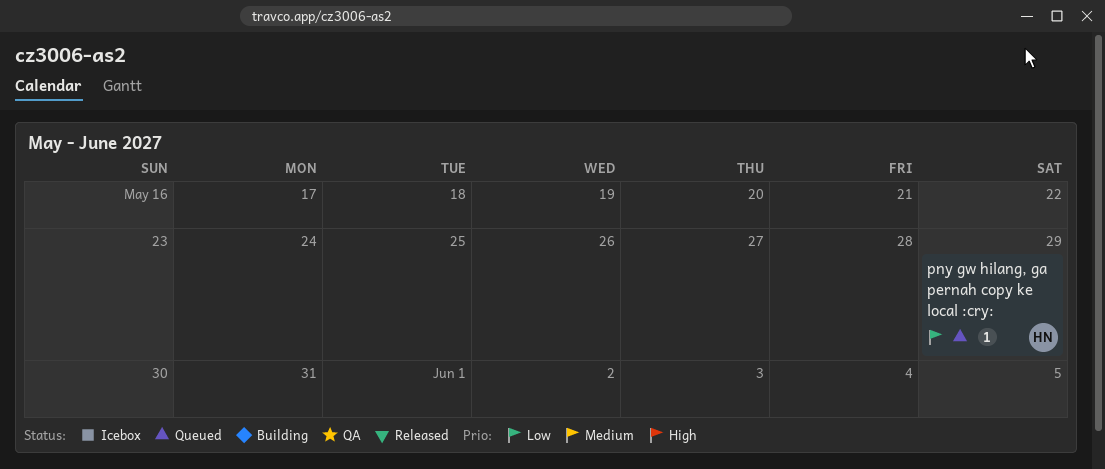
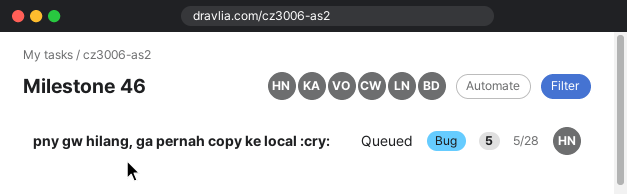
pny gw hilang, ga pernah copy ke local :cry:, estimate: 1 -> 5
pny gw hilang, ga pernah copy ke local :cry:, due: May 29 -> May 28

